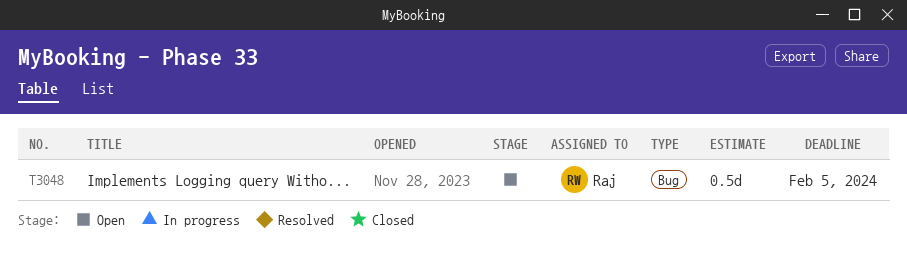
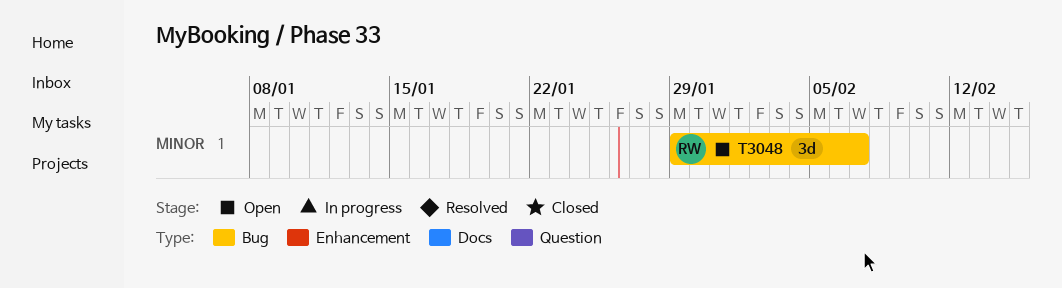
T3048, estimate: 0.5d -> 3d
T3048, due: Feb 5 -> Feb 7

